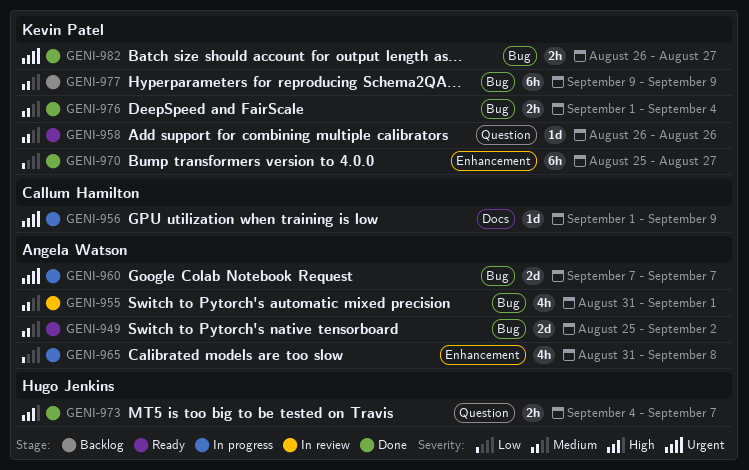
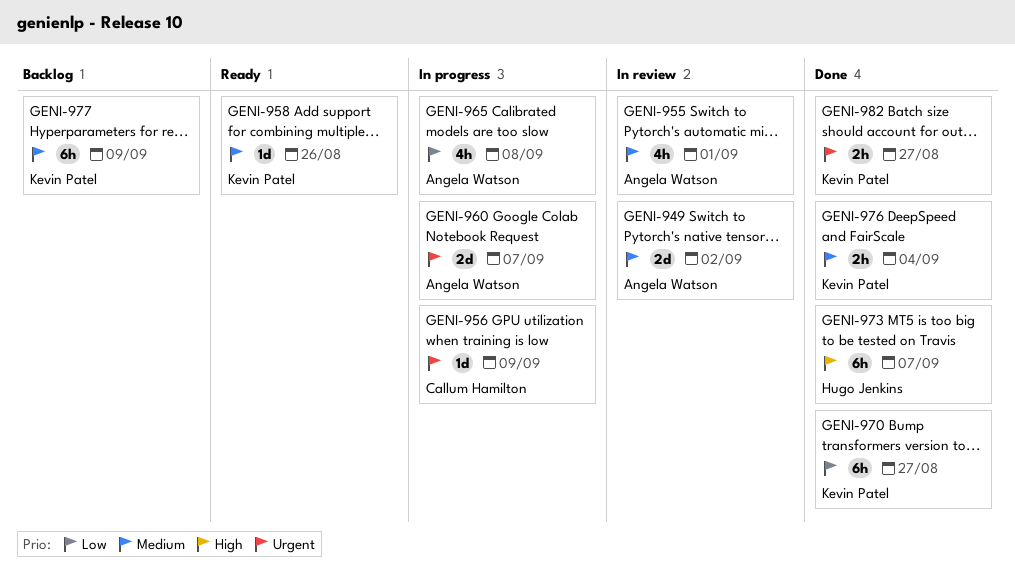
GENI-949, status: Ready -> In review
GENI-973, estimate: 2h -> 6h

